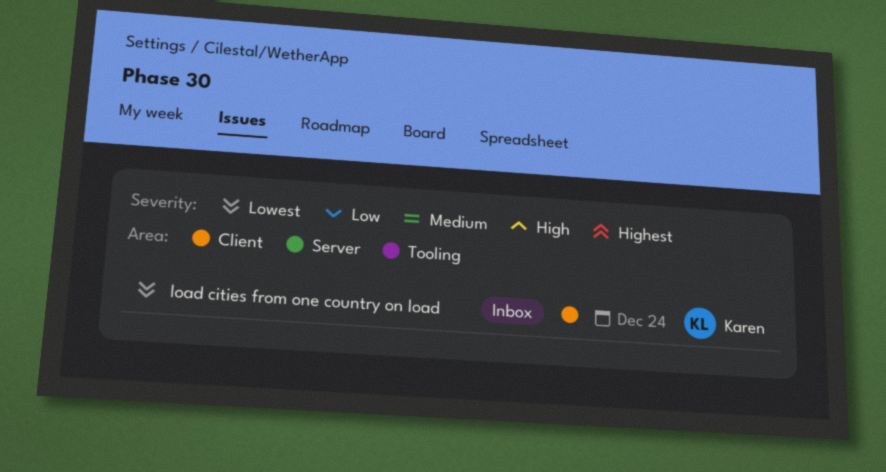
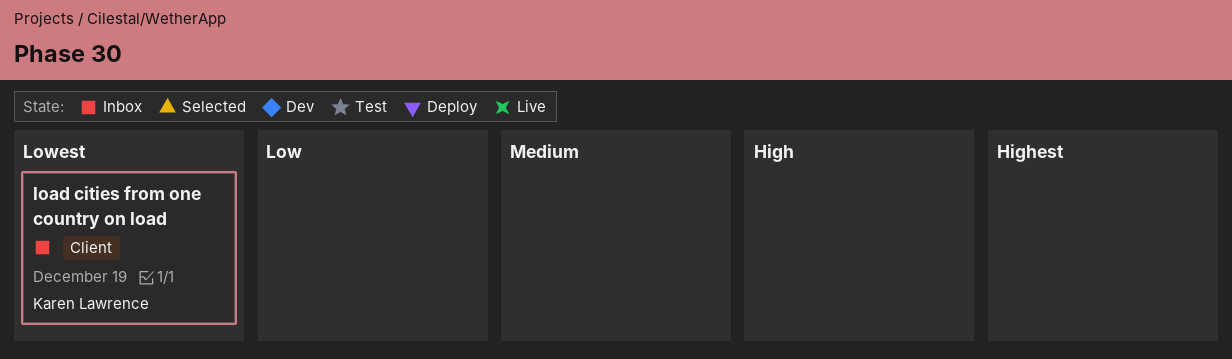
load cities from one country on load, due: Dec 24 -> Dec 19

